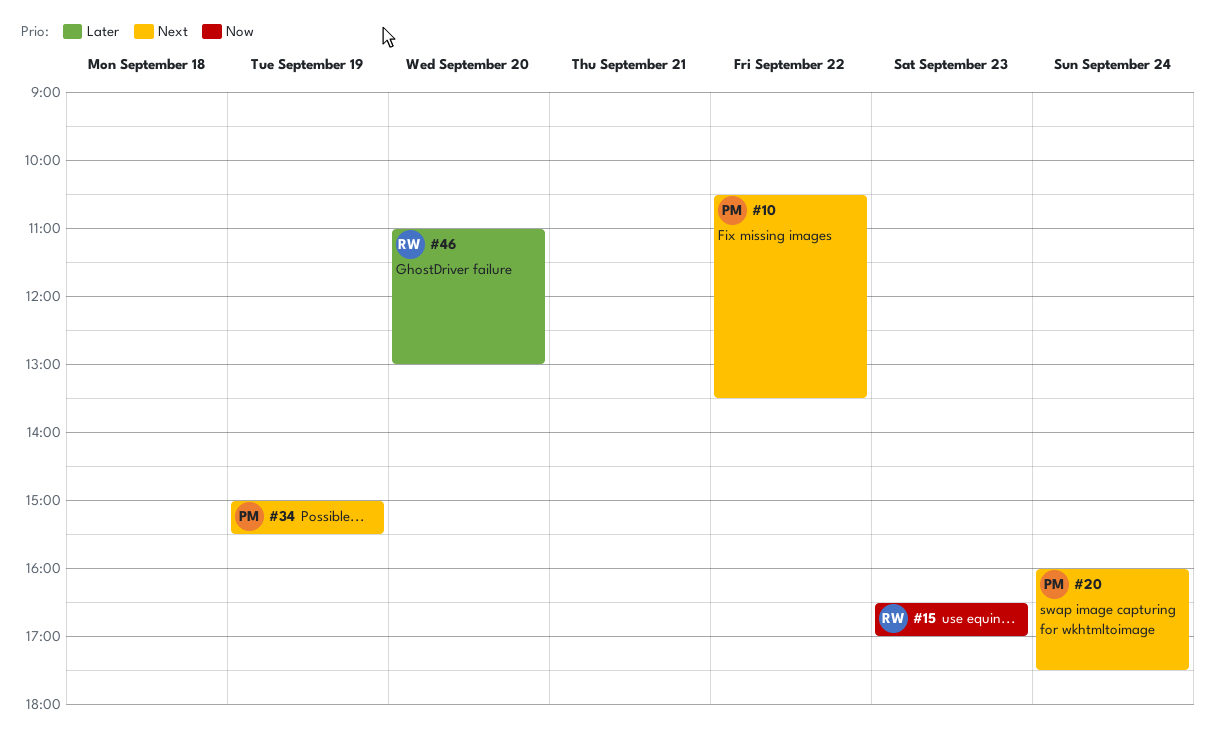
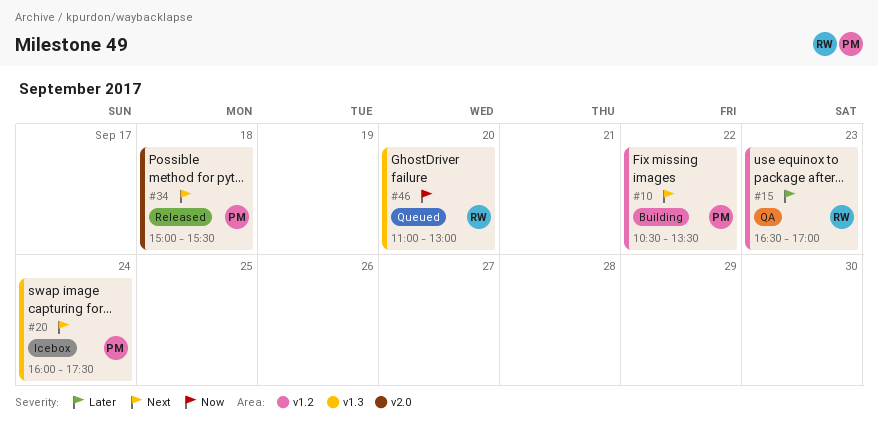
#15, priority: Now -> Later
#34, day: Sep 19 -> Sep 18
#46, priority: Later -> Now

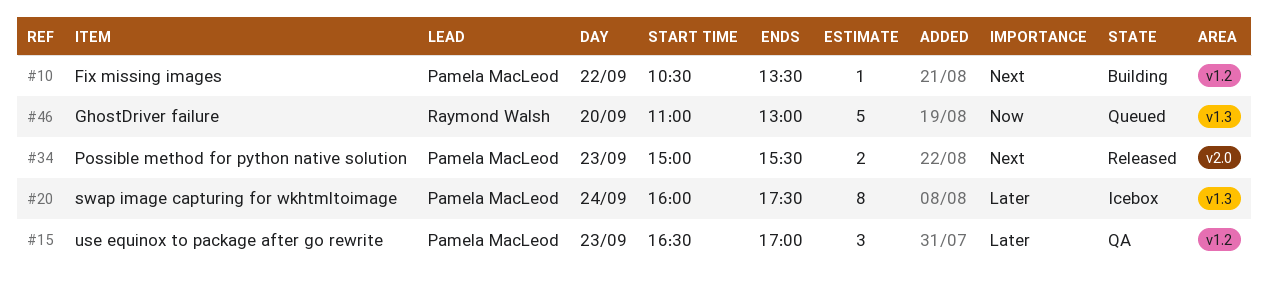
#15, owner: Raymond Walsh -> Pamela MacLeod
#20, priority: Next -> Later
#34, day: Sep 18 -> Sep 23

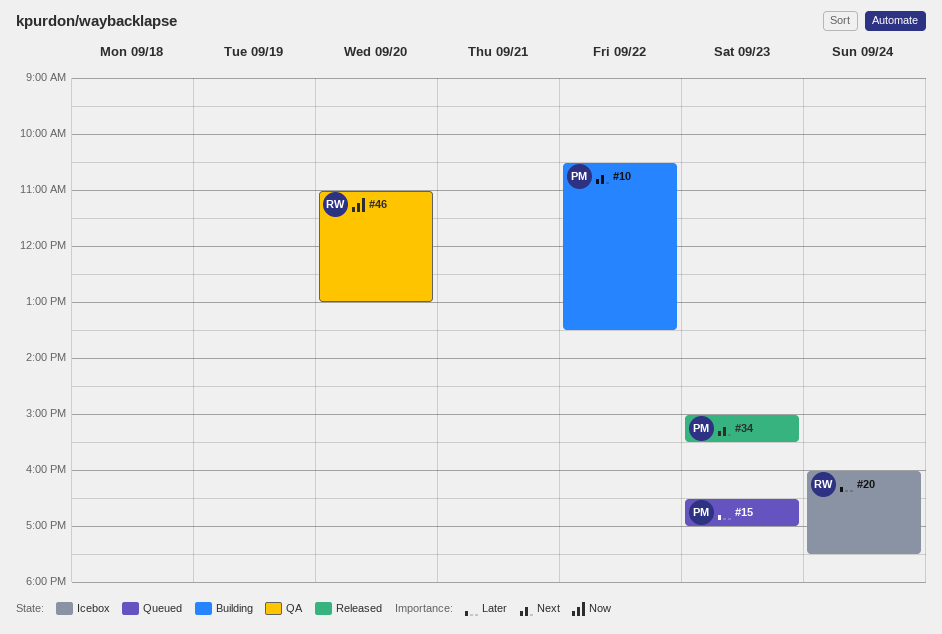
#15, status: QA -> Queued
#20, owner: Pamela MacLeod -> Raymond Walsh
#46, status: Queued -> QA

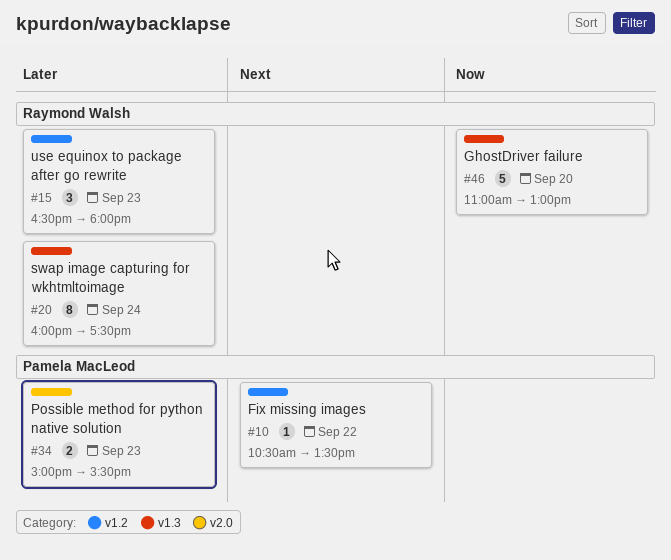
#15, owner: Pamela MacLeod -> Raymond Walsh
#15, ends: 17:00 -> 18:00
#34, priority: Next -> Later

